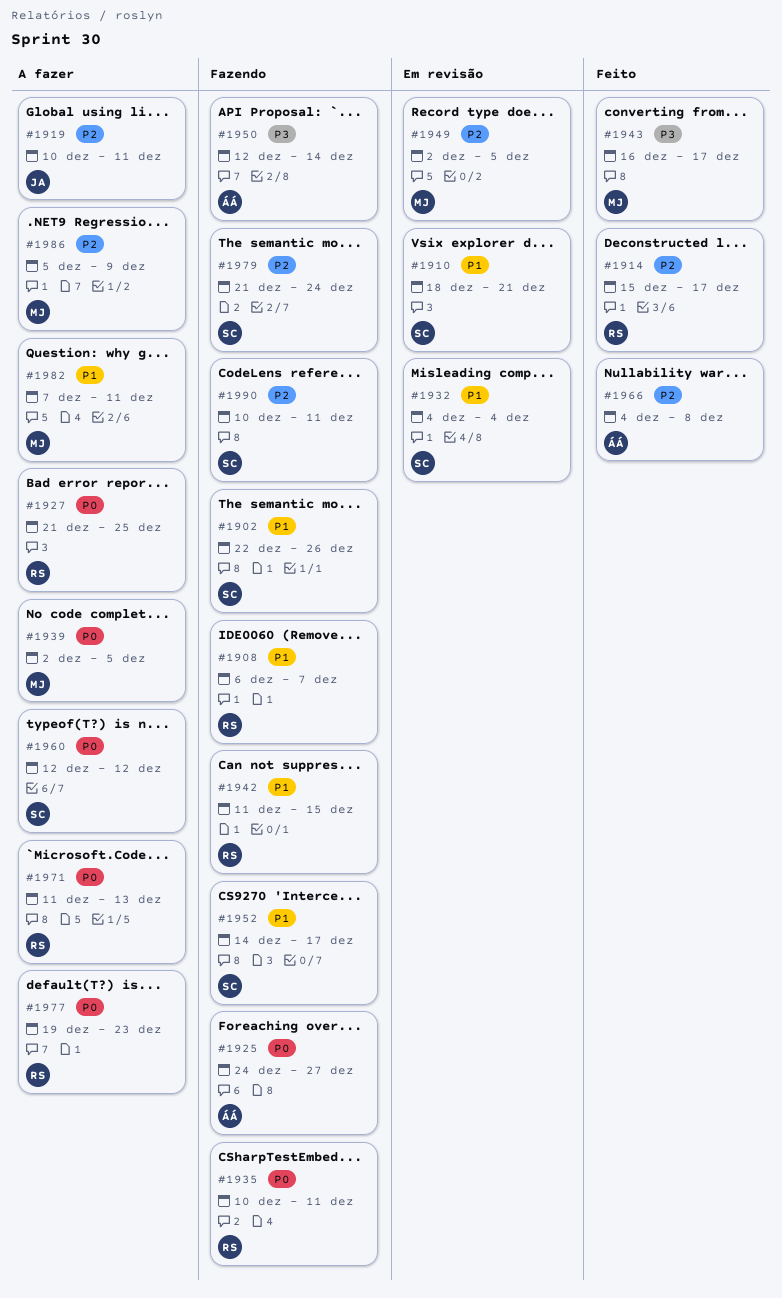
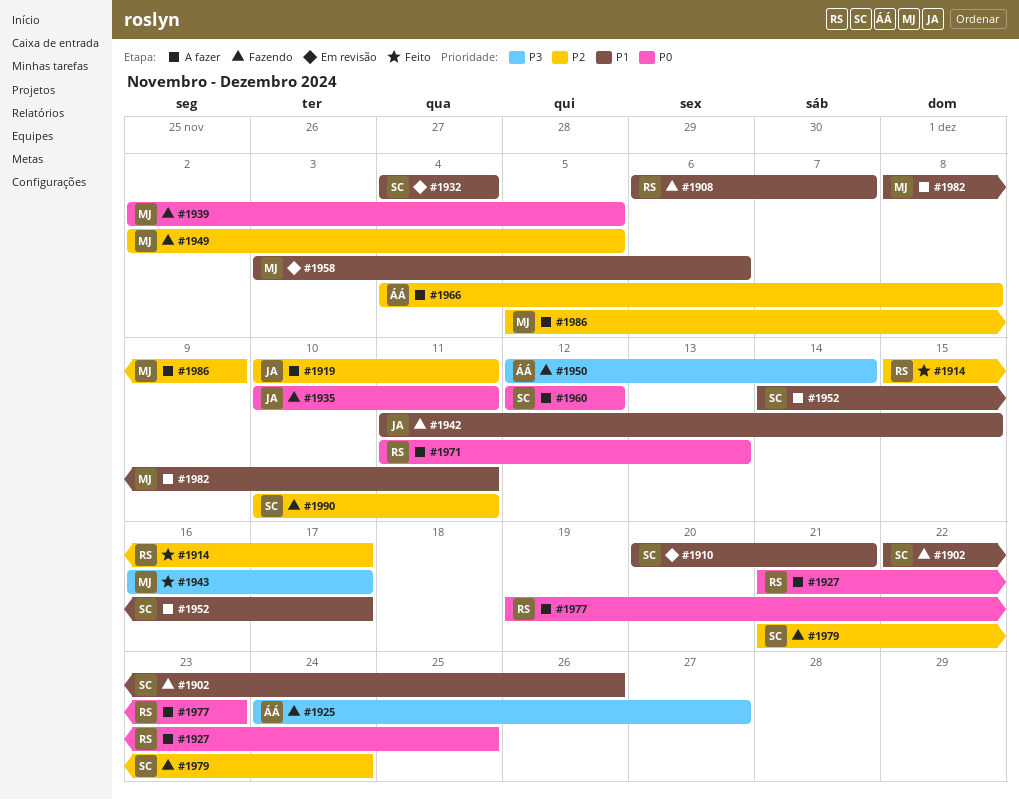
#1910, start: Dec 18 -> Dec 20
#1925, priority: P0 -> P3
#1935, owner: RS -> JA
#1939, status: A fazer -> Fazendo
#1942, owner: RS -> JA
#1949, status: Em revisão -> Fazendo
#1952, status: Fazendo -> A fazer
#1958: none -> present
#1966, status: Feito -> A fazer
#1982, start: Dec 7 -> Dec 8

